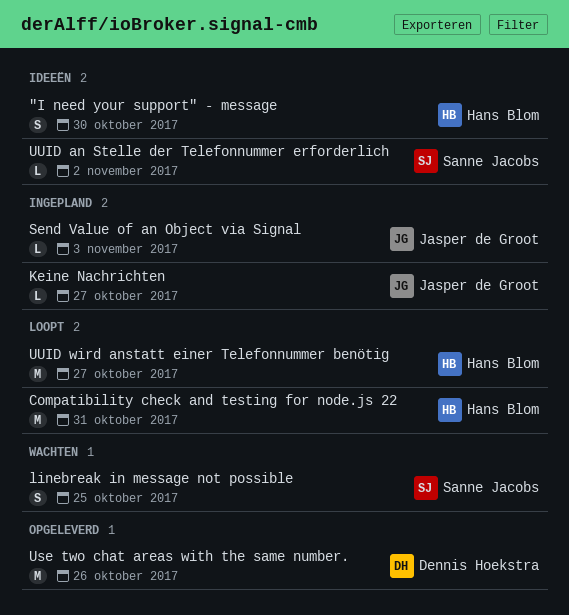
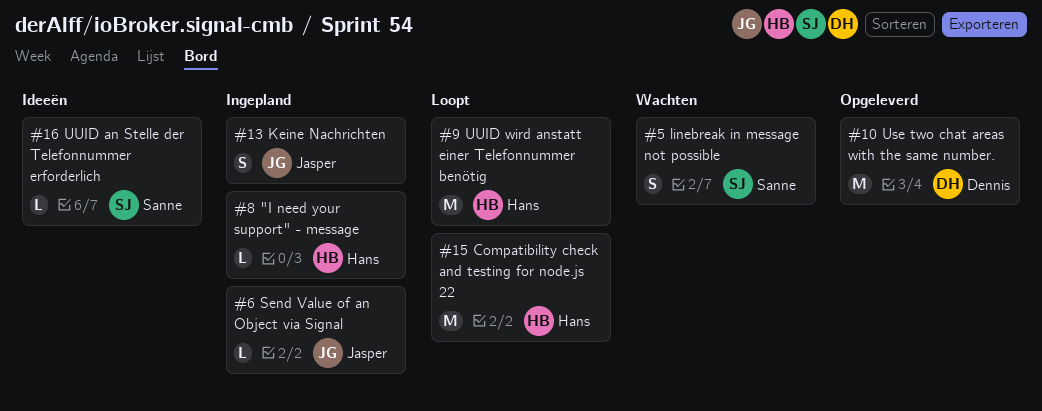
"I need your support" - message, status: Ideeën -> Ingepland
"I need your support" - message, estimate: S -> L
Keine Nachrichten, estimate: L -> S

